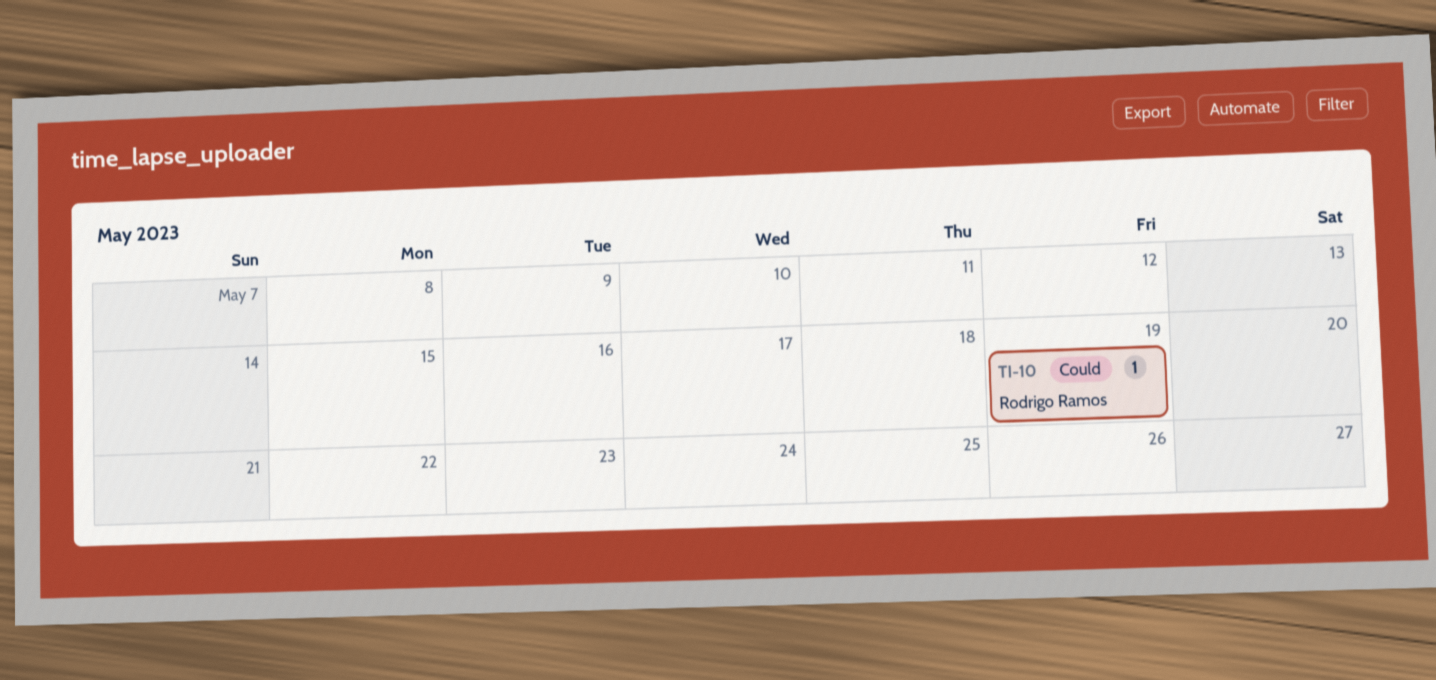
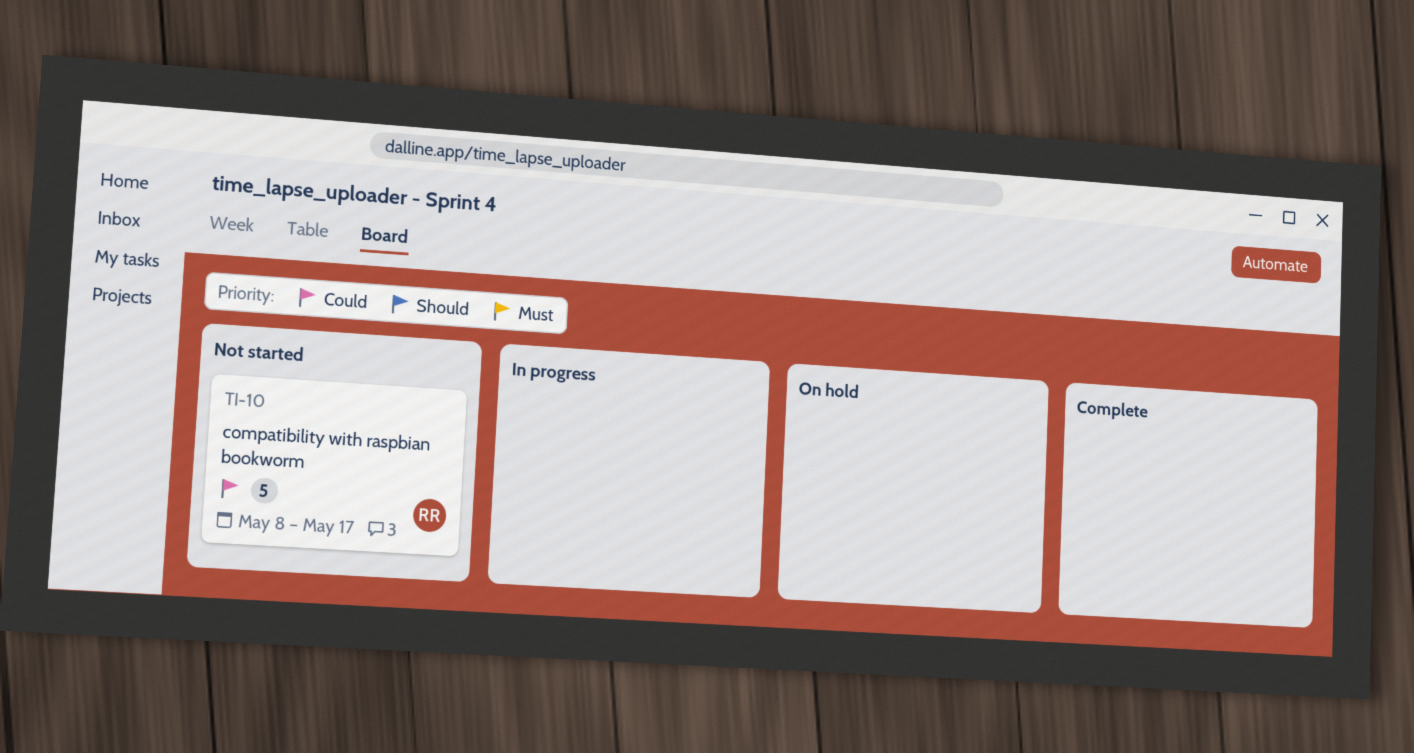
TI-10, estimate: 1 -> 5
TI-10, due: May 19 -> May 17

